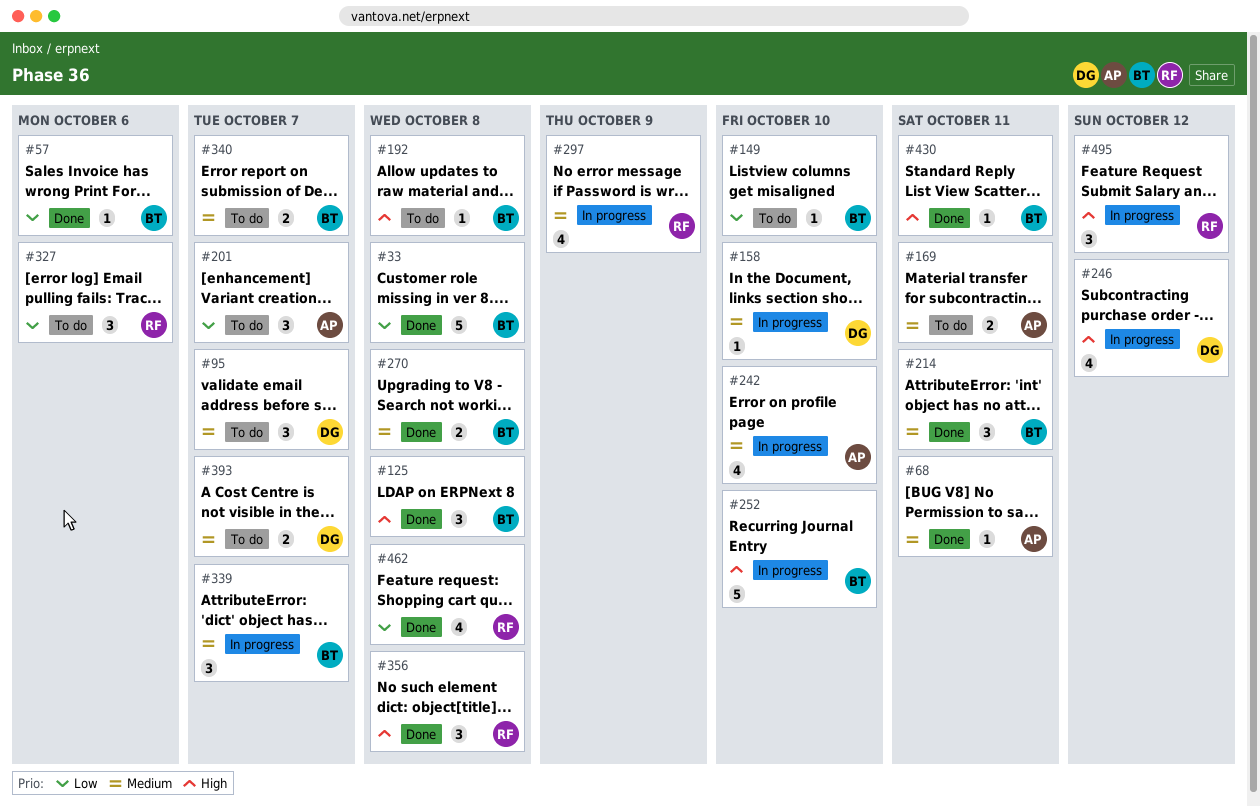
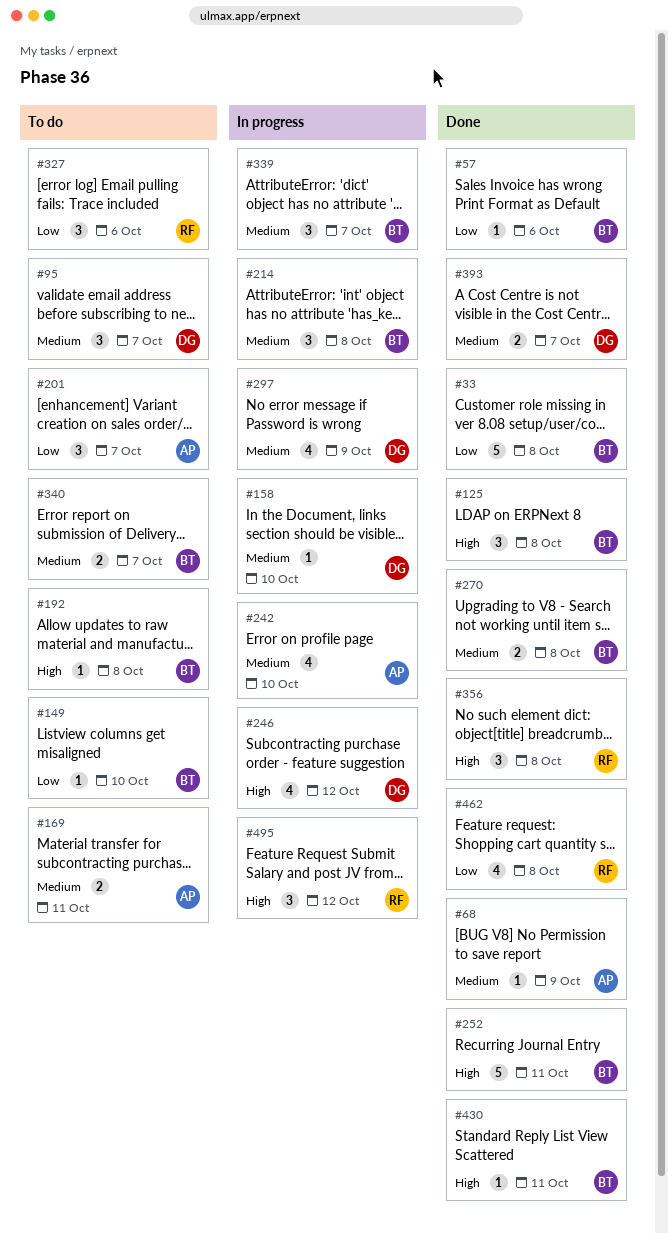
#68, due: Oct 11 -> Oct 9
#214, status: Done -> In progress
#214, due: Oct 11 -> Oct 8
#252, status: In progress -> Done
#252, due: Oct 10 -> Oct 11
#297, owner: RF -> DG
#393, status: To do -> Done

